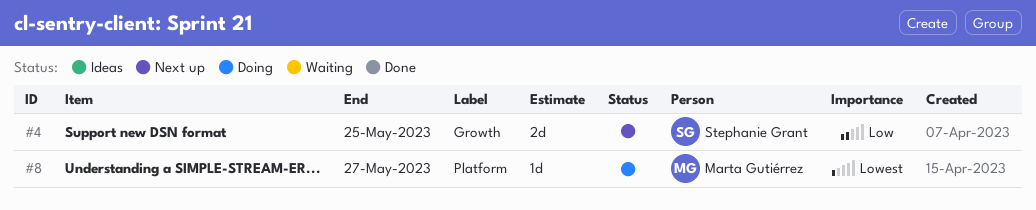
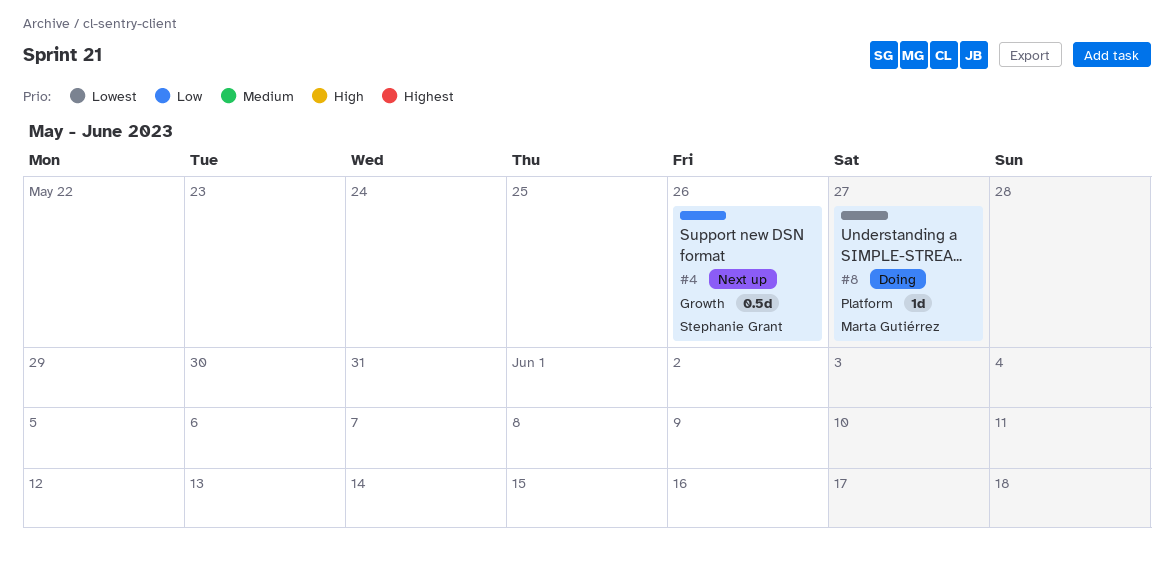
#4, estimate: 2d -> 0.5d
#4, due: May 25 -> May 26

